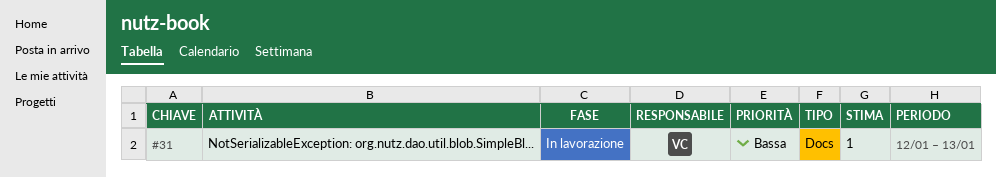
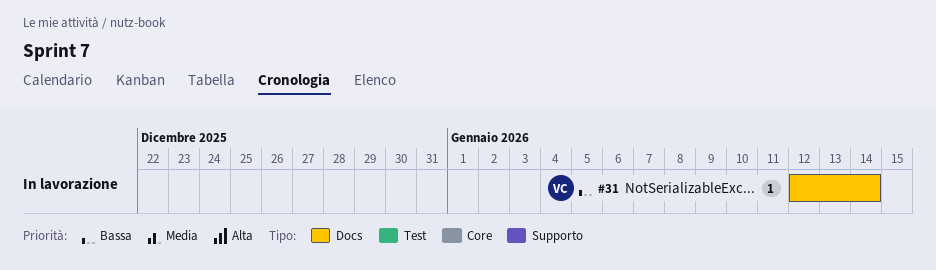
#31, due: Jan 13 -> Jan 14

